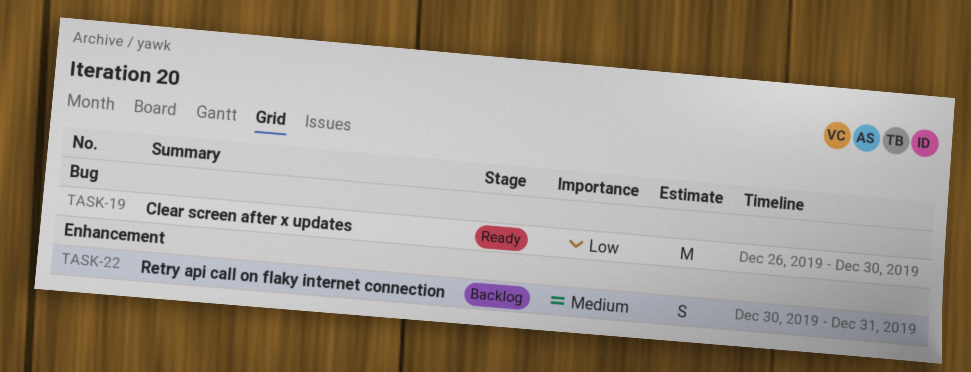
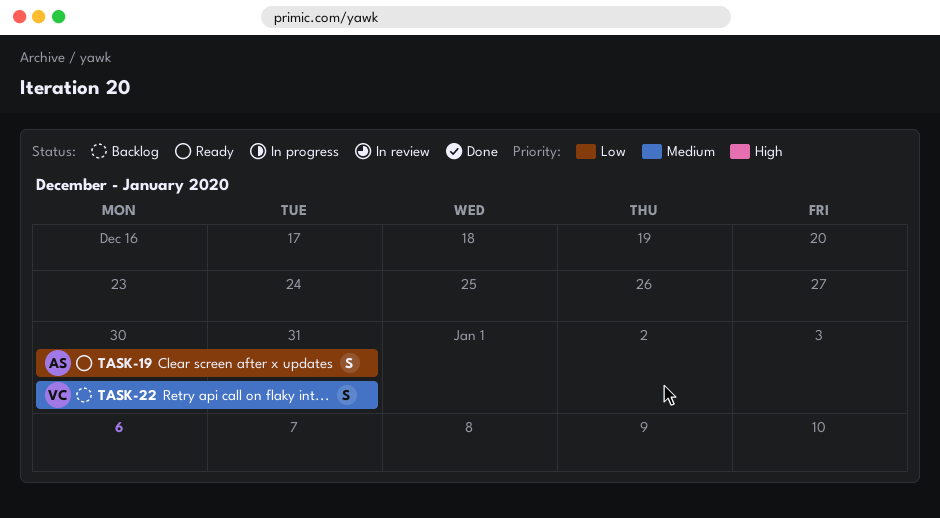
TASK-19, estimate: M -> S
TASK-19, start: Dec 26 -> Dec 30
TASK-19, due: Dec 30 -> Dec 31

